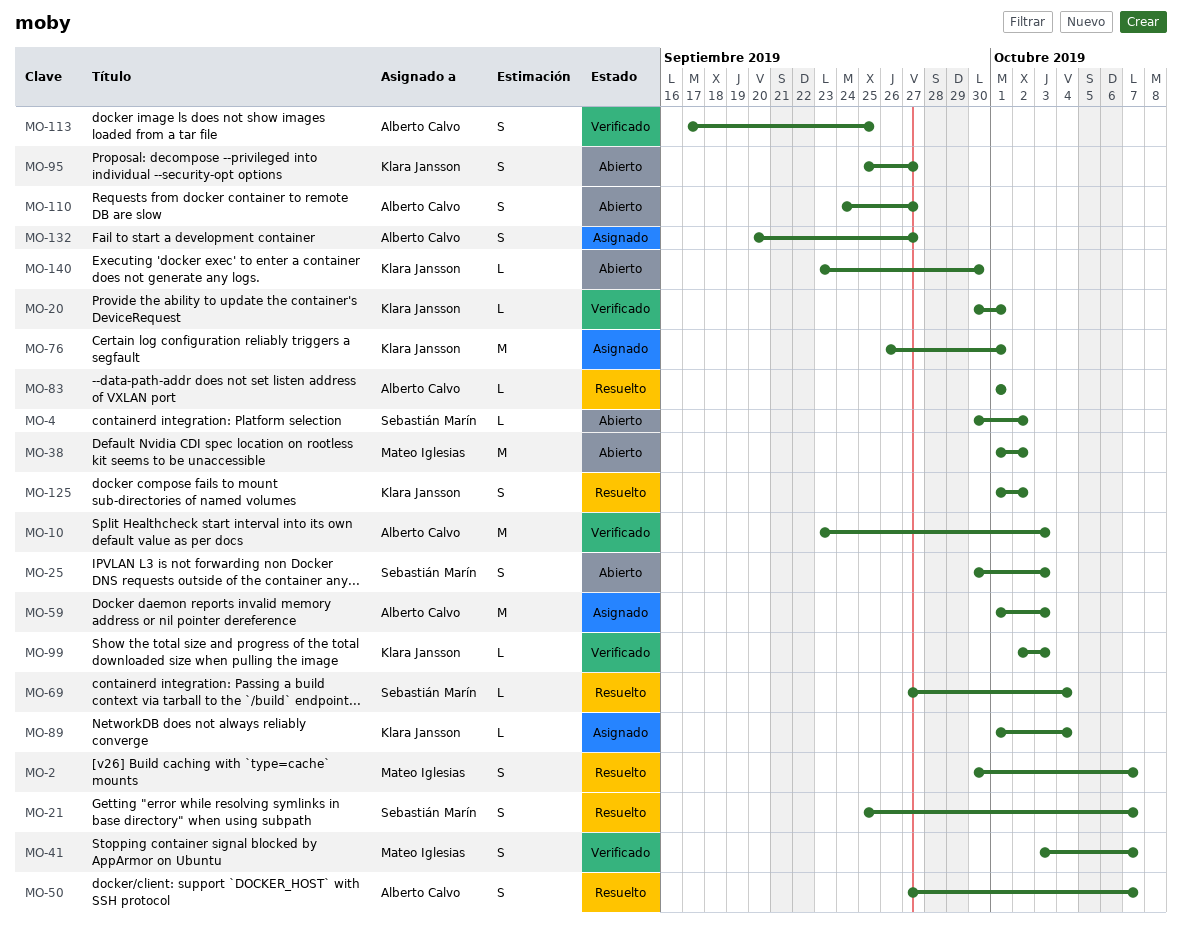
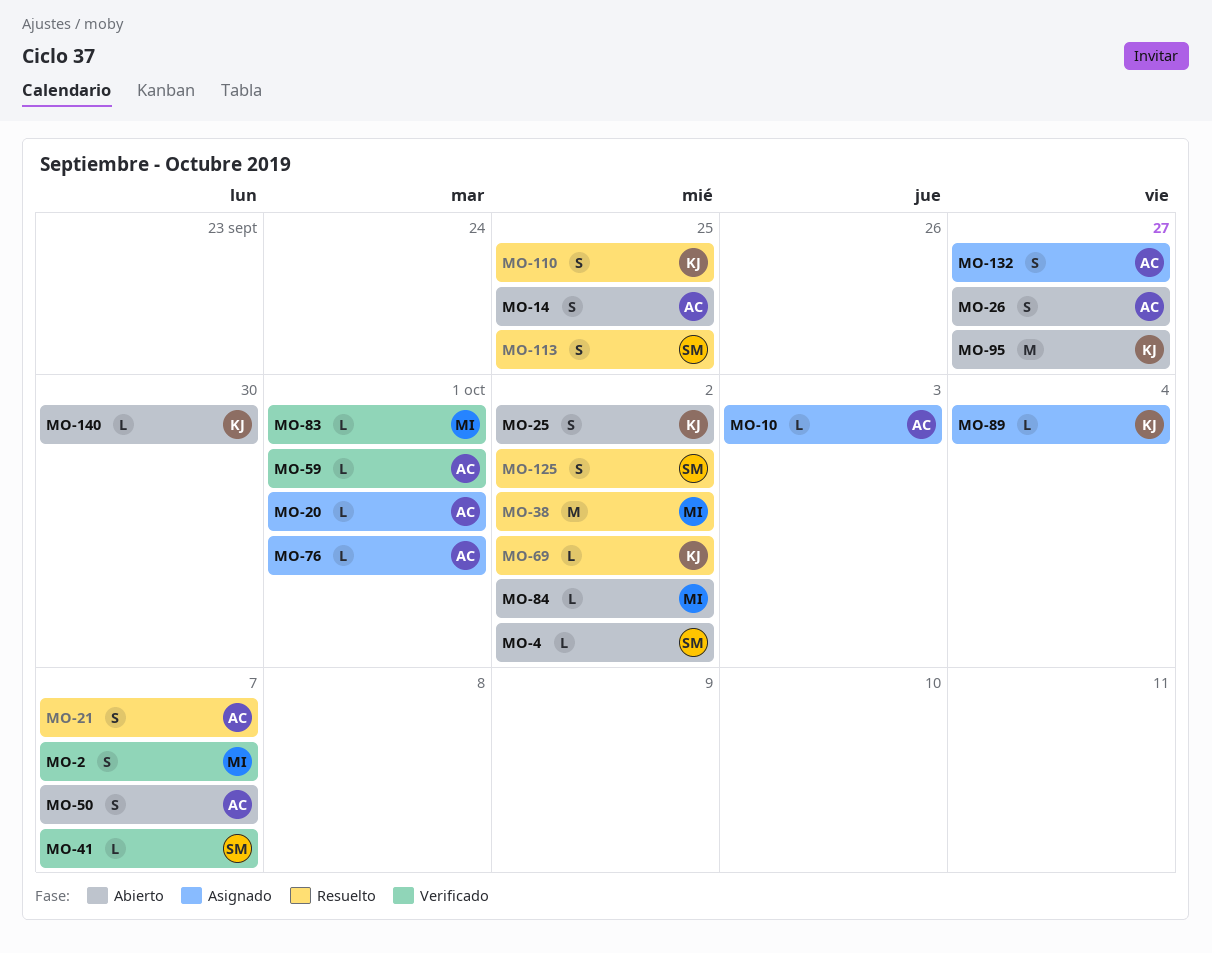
MO-2, status: Resuelto -> Verificado
MO-10, status: Verificado -> Asignado
MO-10, estimate: M -> L
MO-14: none -> present
MO-20, status: Verificado -> Asignado
MO-20, owner: Klara Jansson -> Alberto Calvo
MO-21, owner: Sebastián Marín -> Alberto Calvo
MO-25, owner: Sebastián Marín -> Klara Jansson
MO-25, due: Oct 3 -> Oct 2
MO-26: none -> present
MO-38, status: Abierto -> Resuelto
MO-41, owner: Mateo Iglesias -> Sebastián Marín
MO-41, estimate: S -> L
MO-50, status: Resuelto -> Abierto
MO-59, status: Asignado -> Verificado
MO-59, estimate: M -> L
MO-59, due: Oct 3 -> Oct 1
MO-69, owner: Sebastián Marín -> Klara Jansson
MO-69, due: Oct 4 -> Oct 2
MO-76, owner: Klara Jansson -> Alberto Calvo
MO-76, estimate: M -> L
MO-83, status: Resuelto -> Verificado
MO-83, owner: Alberto Calvo -> Mateo Iglesias
MO-84: none -> present
MO-95, estimate: S -> M
MO-99: present -> none
MO-110, status: Abierto -> Resuelto
MO-110, owner: Alberto Calvo -> Klara Jansson
MO-110, due: Sep 27 -> Sep 25
MO-113, status: Verificado -> Resuelto
MO-113, owner: Alberto Calvo -> Sebastián Marín
MO-125, owner: Klara Jansson -> Sebastián Marín

